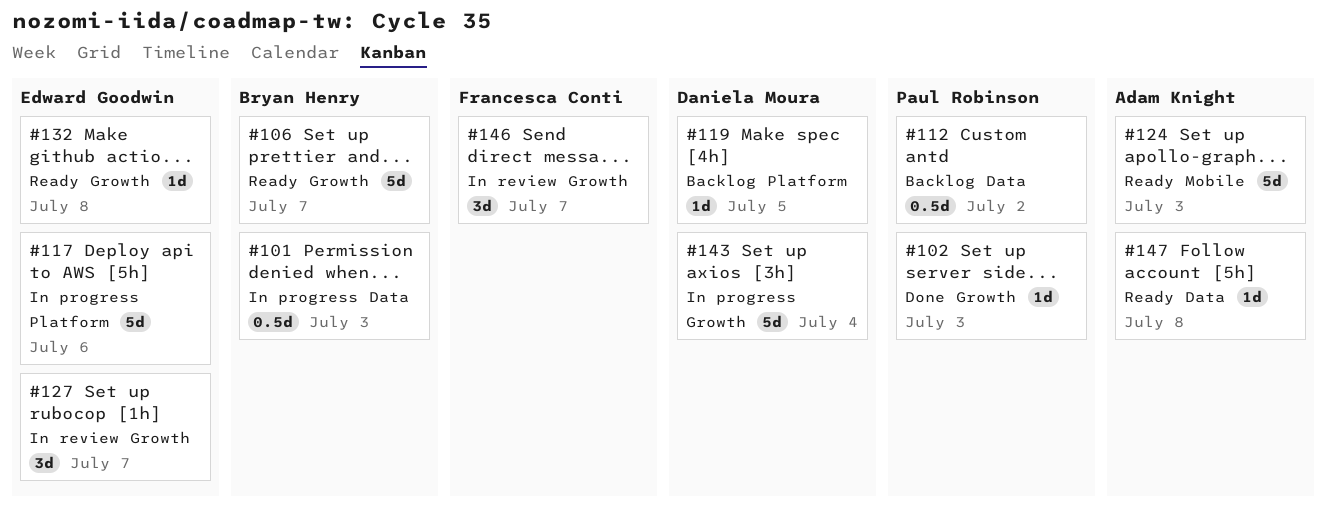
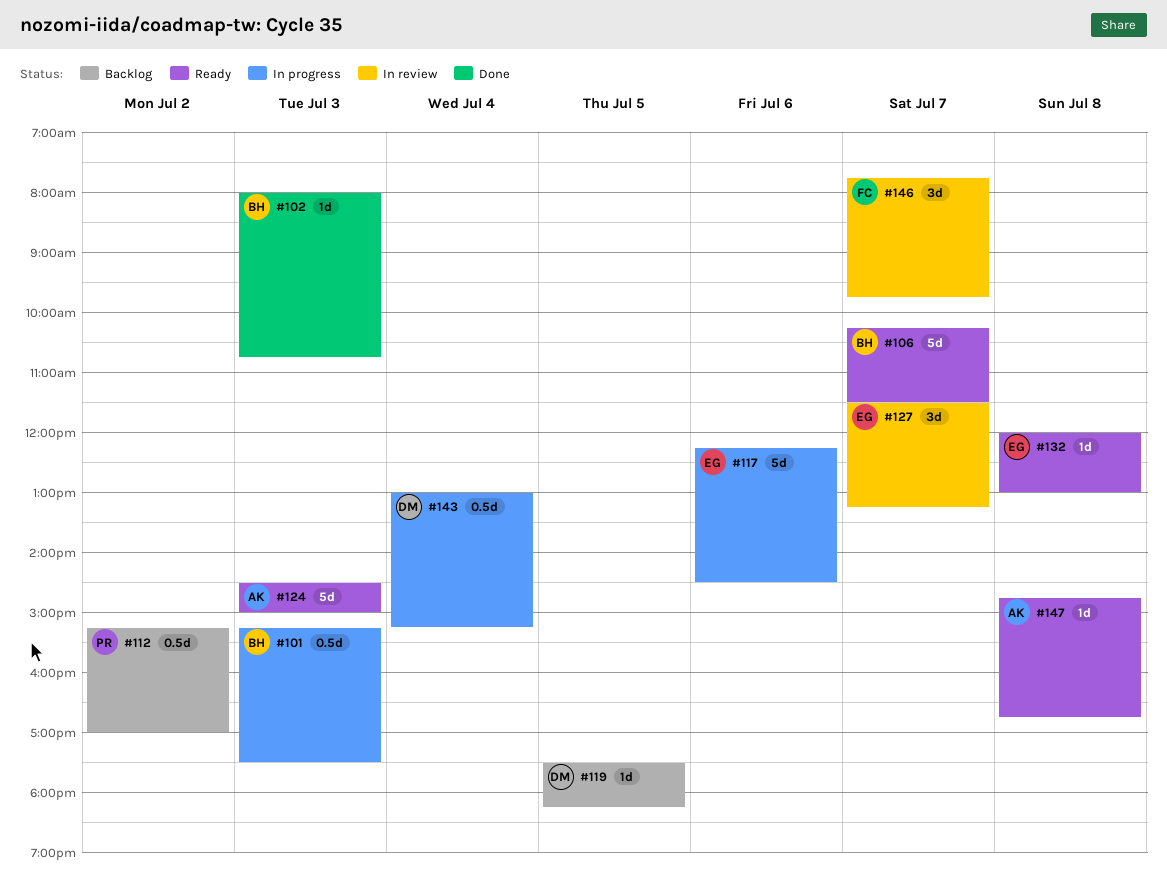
#102, owner: Paul Robinson -> Bryan Henry
#143, estimate: 5d -> 0.5d

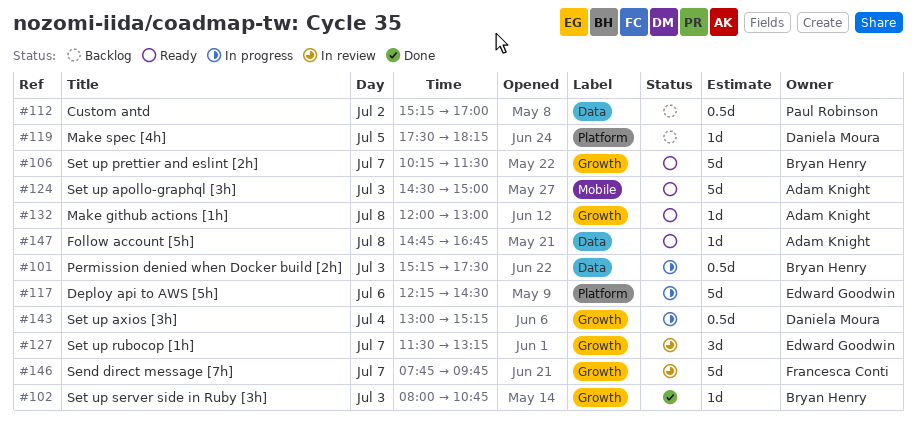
#132, owner: Edward Goodwin -> Adam Knight
#146, estimate: 3d -> 5d

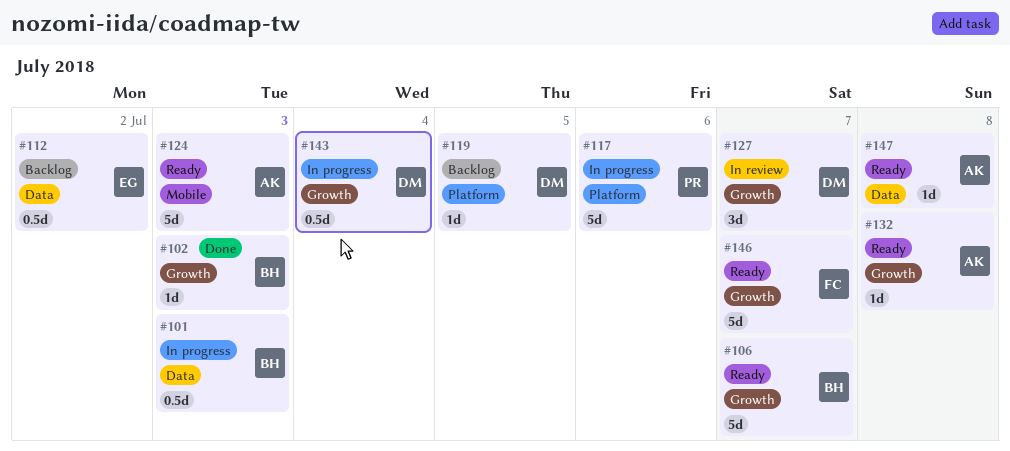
#112, owner: Paul Robinson -> Edward Goodwin
#117, owner: Edward Goodwin -> Paul Robinson
#127, owner: Edward Goodwin -> Daniela Moura
#146, status: In review -> Ready

